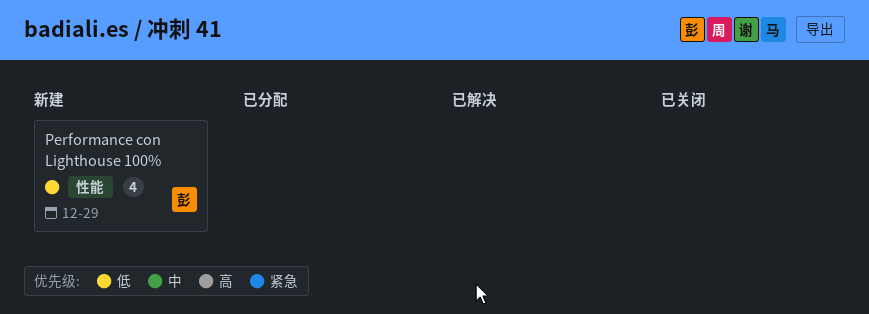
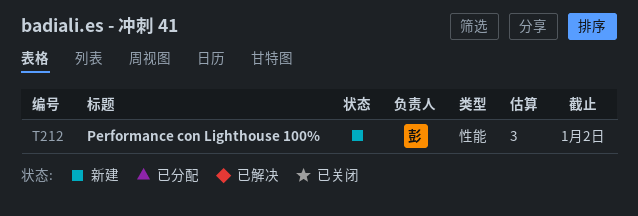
Performance con Lighthouse 100%, estimate: 4 -> 3
Performance con Lighthouse 100%, due: Dec 29 -> Jan 2

